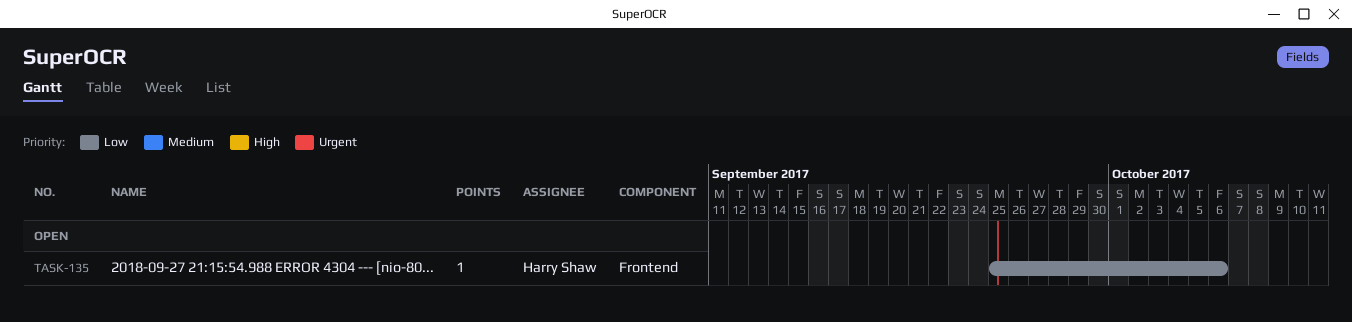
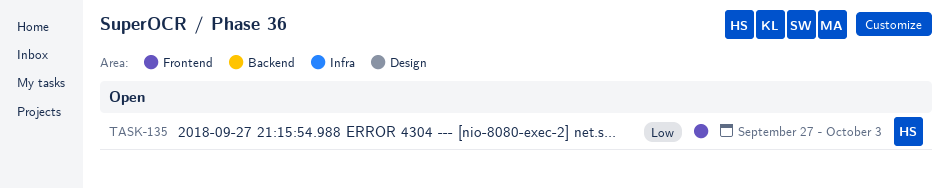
TASK-135, start: Sep 25 -> Sep 27
TASK-135, due: Oct 6 -> Oct 3

